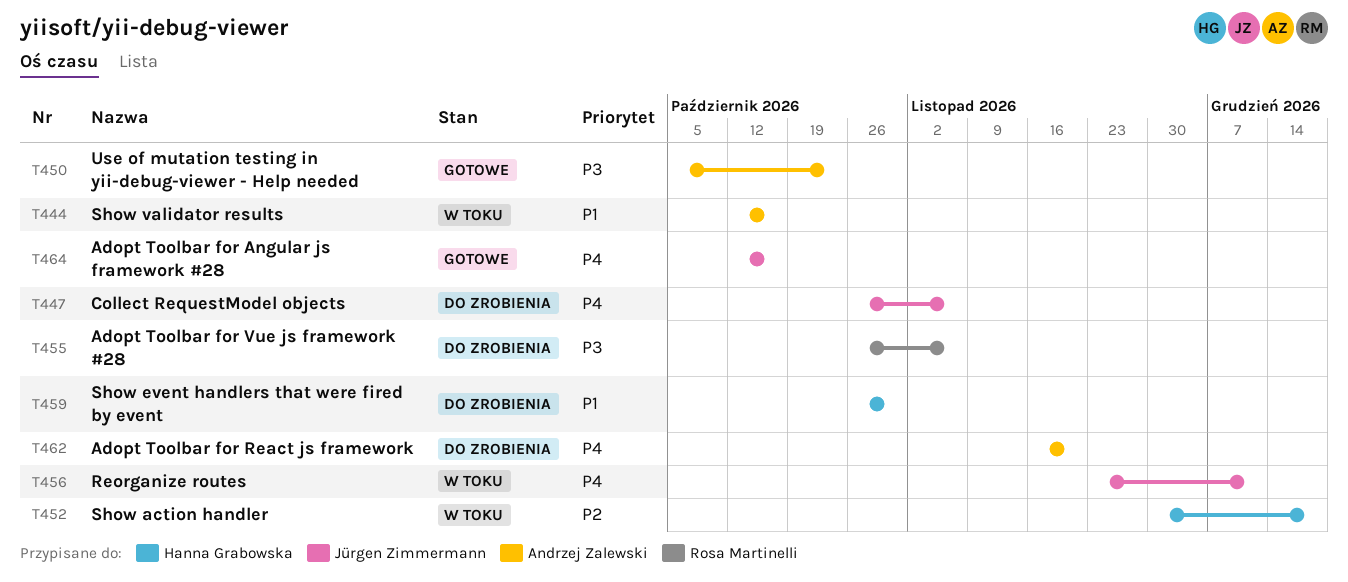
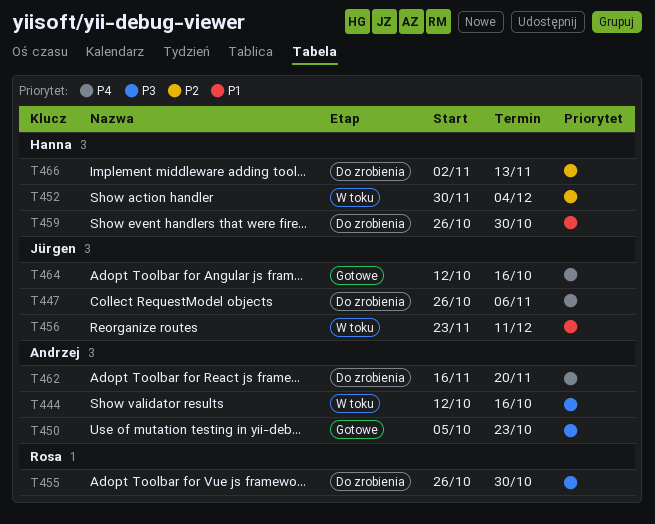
T444, priority: P1 -> P3
T452, due: Dec 18 -> Dec 4
T455, due: Nov 6 -> Oct 30
T456, priority: P4 -> P1
T466: none -> present

